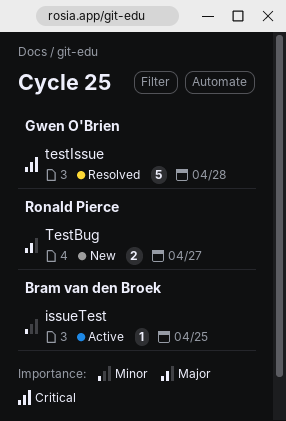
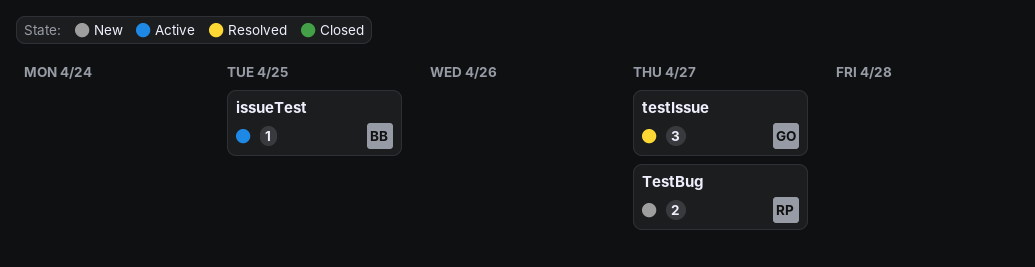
testIssue, estimate: 5 -> 3
testIssue, due: Apr 28 -> Apr 27

